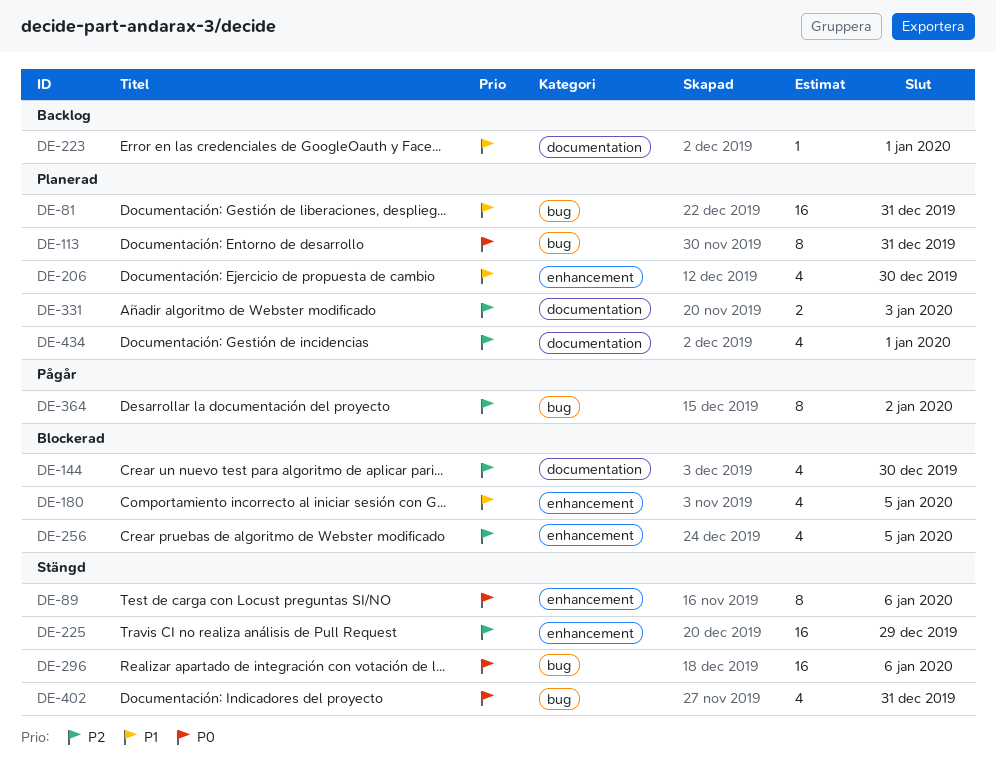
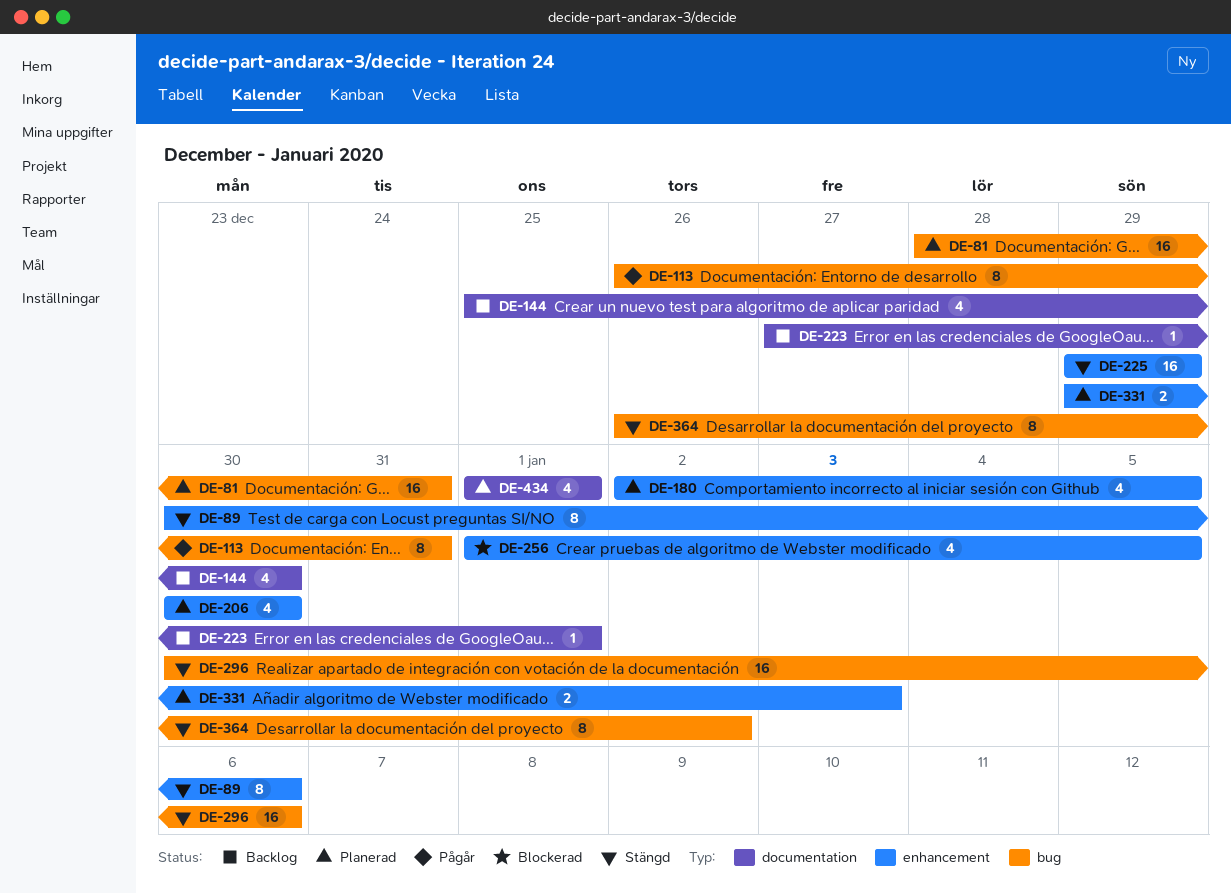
DE-113, status: Planerad -> Pågår
DE-144, status: Blockerad -> Backlog
DE-180, status: Blockerad -> Planerad
DE-331, label: documentation -> enhancement
DE-364, status: Pågår -> Stängd
DE-402: present -> none

